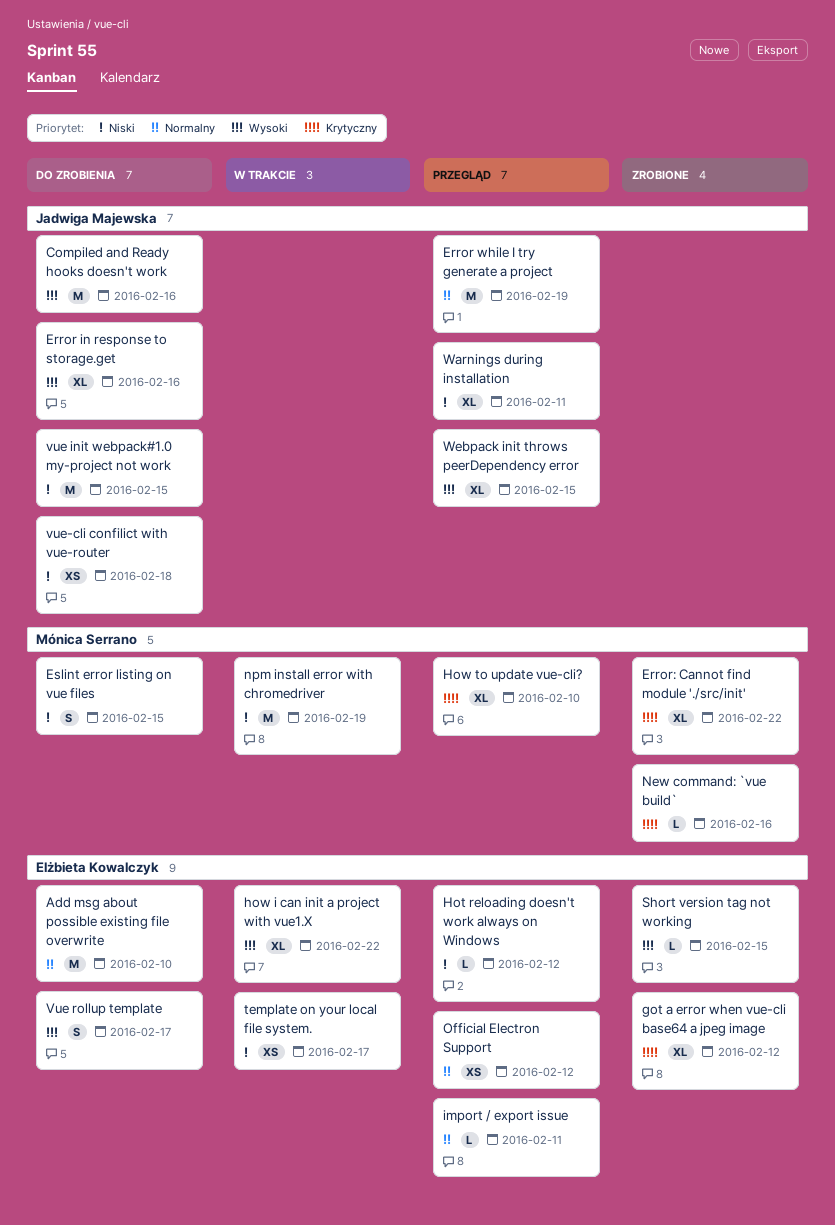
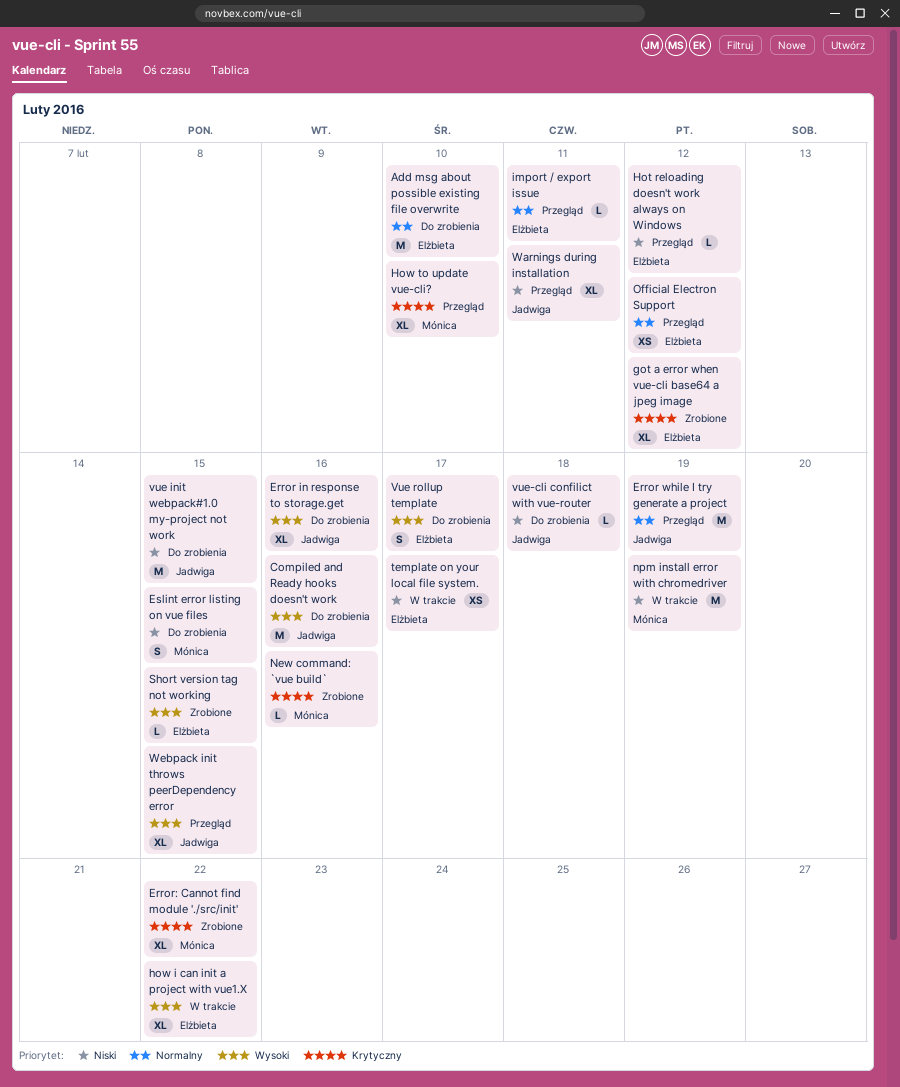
vue-cli confilict with vue-router, estimate: XS -> L

